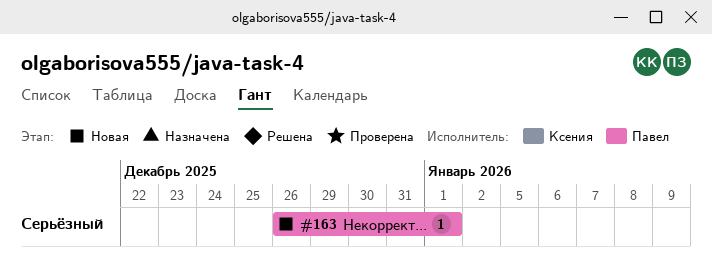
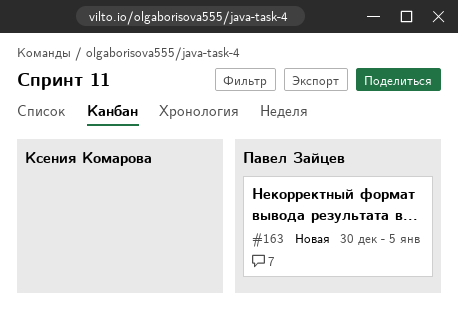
#163, start: Dec 26 -> Dec 30
#163, due: Jan 1 -> Jan 5

